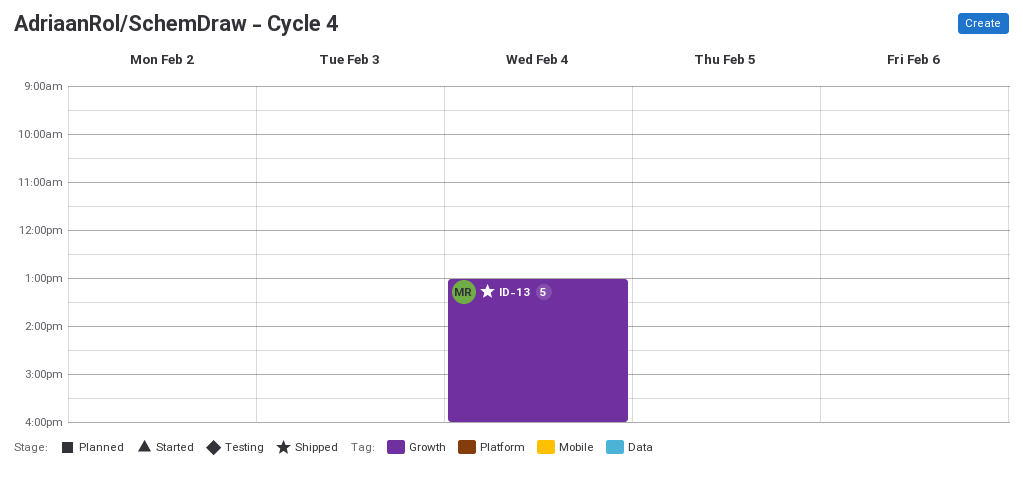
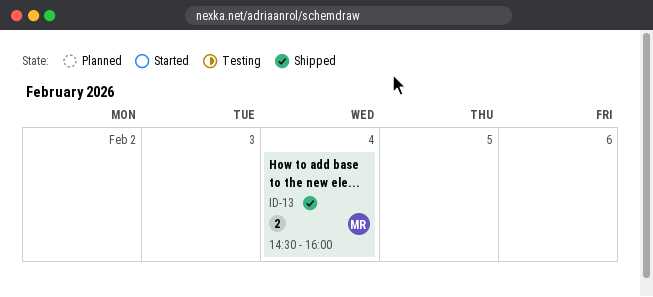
ID-13, estimate: 5 -> 2
ID-13, begins: 13:00 -> 14:30

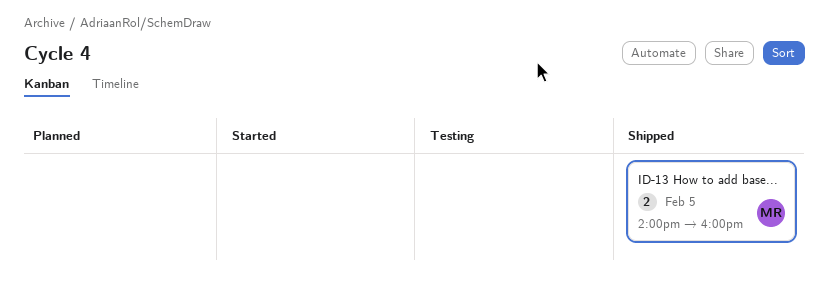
ID-13, day: Feb 4 -> Feb 5
ID-13, begins: 14:30 -> 14:00

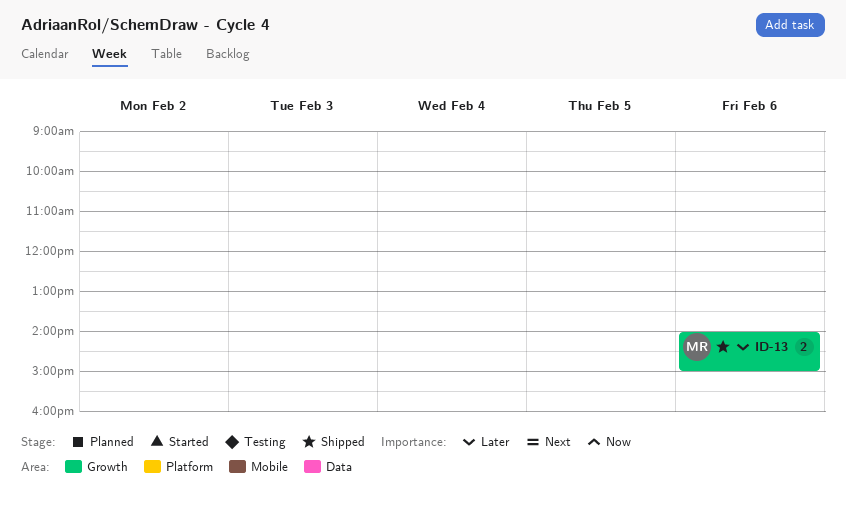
ID-13, day: Feb 5 -> Feb 6
ID-13, ends: 16:00 -> 15:00

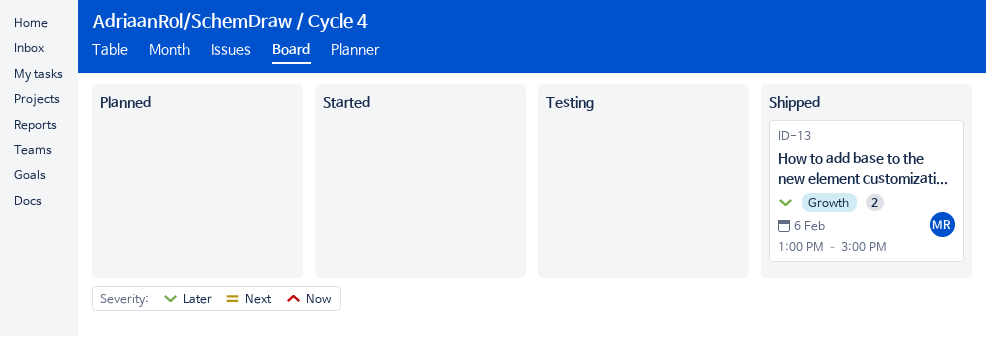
ID-13, begins: 14:00 -> 13:00

